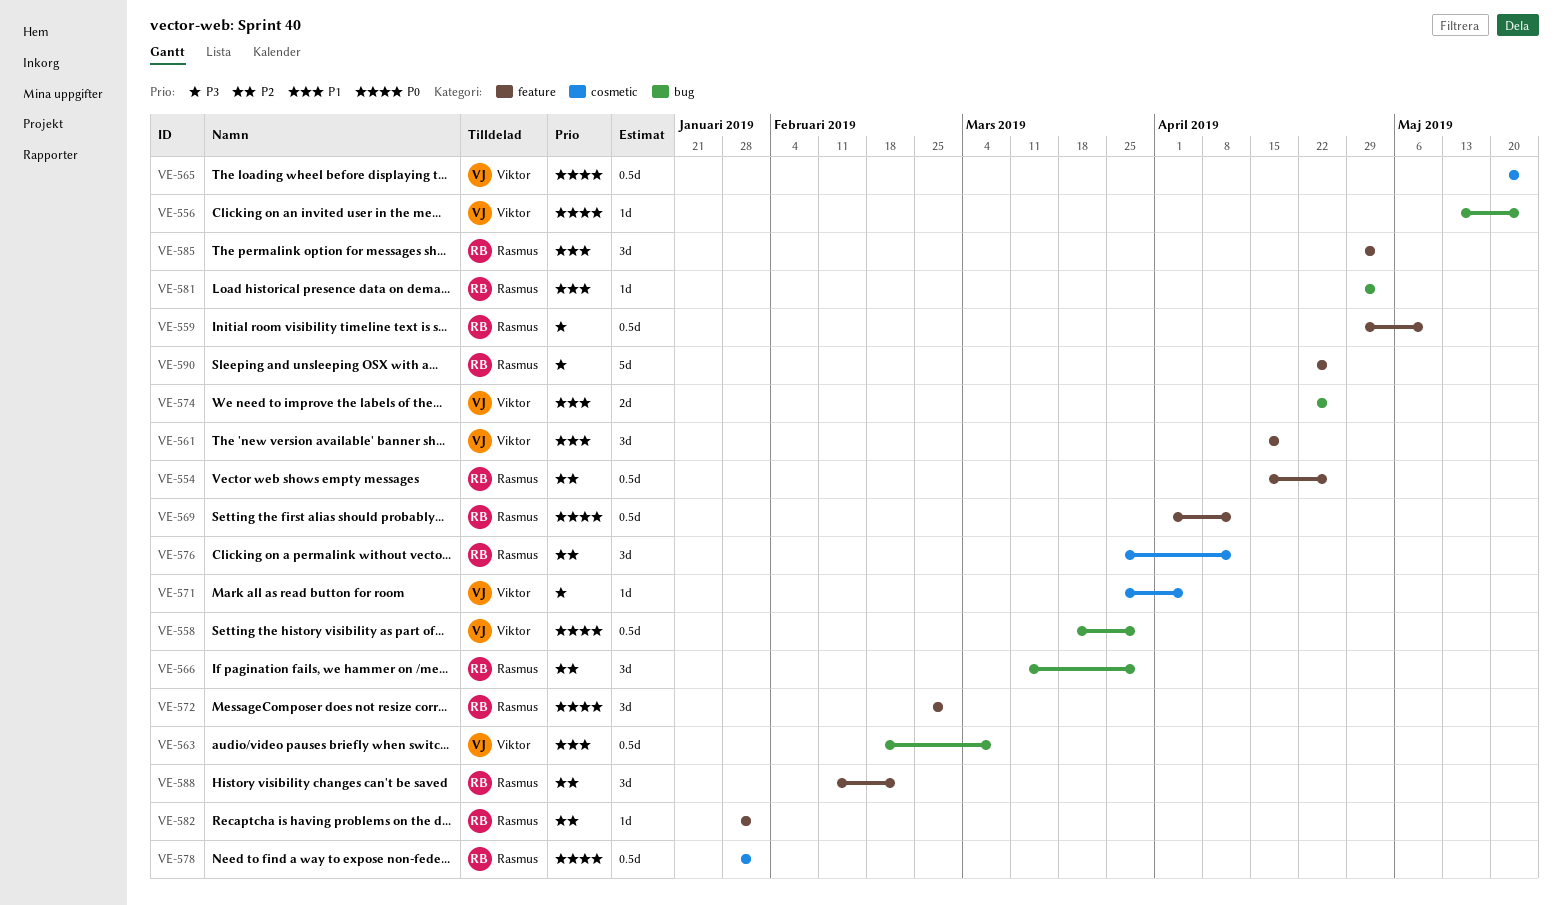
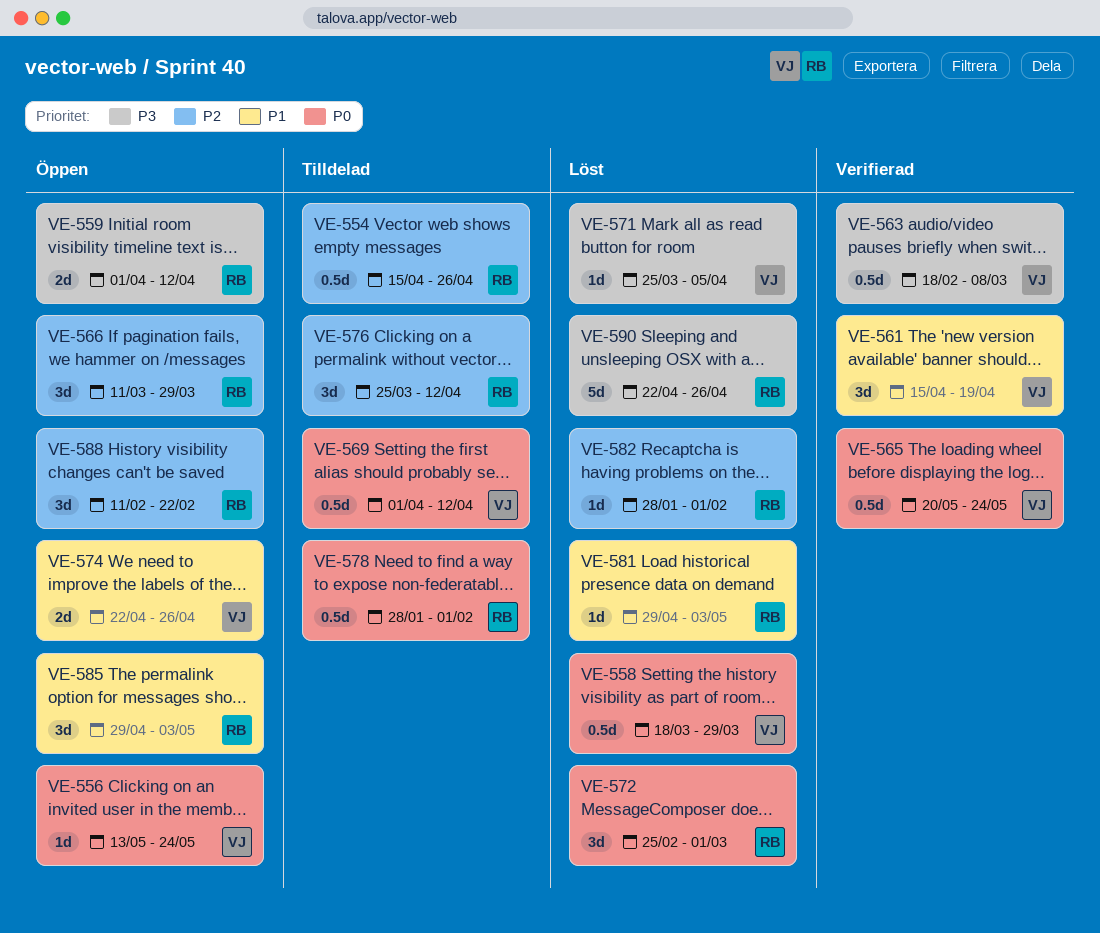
VE-559, estimate: 0.5d -> 2d
VE-559, start: Apr 29 -> Apr 1
VE-559, due: May 10 -> Apr 12
VE-563, priority: P1 -> P3
VE-569, owner: Rasmus -> Viktor

